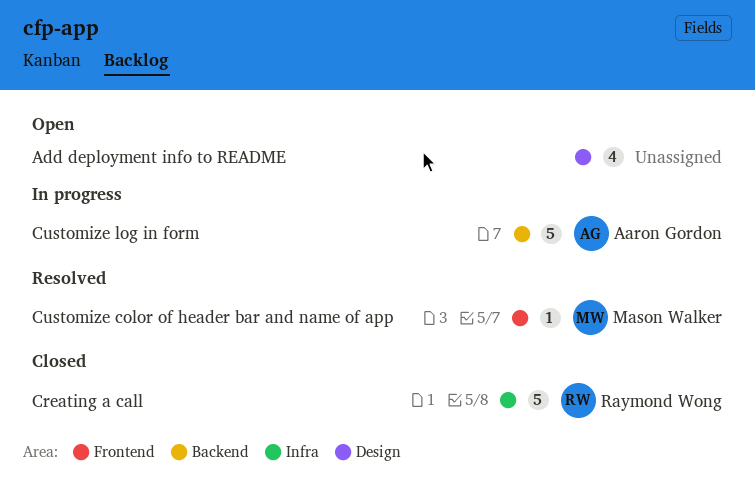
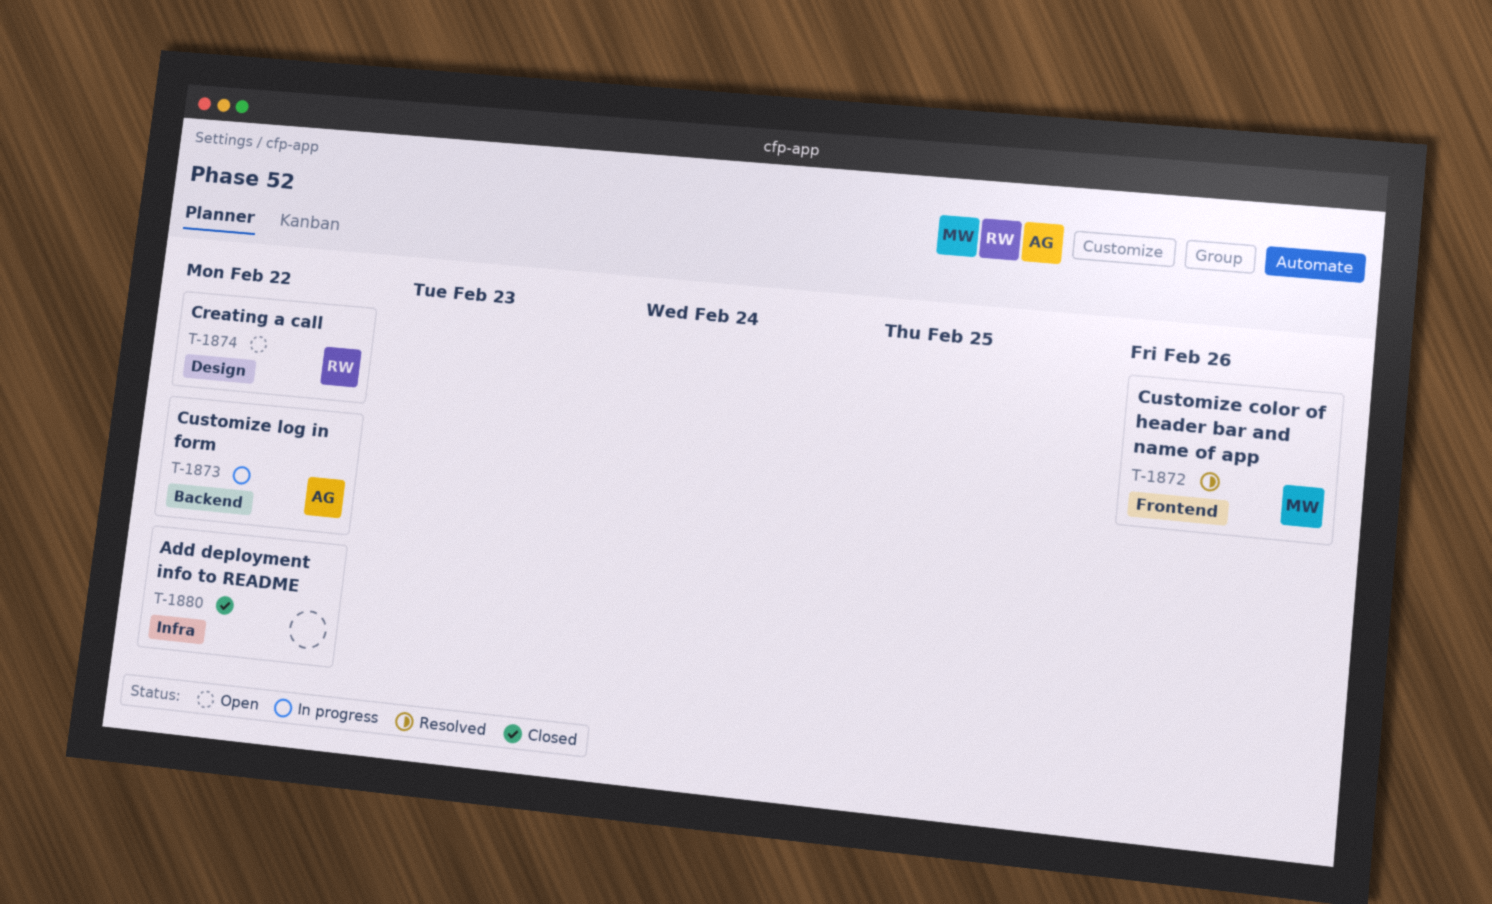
Add deployment info to README, status: Open -> Closed
Add deployment info to README, label: Design -> Infra
Creating a call, status: Closed -> Open
Creating a call, label: Infra -> Design

